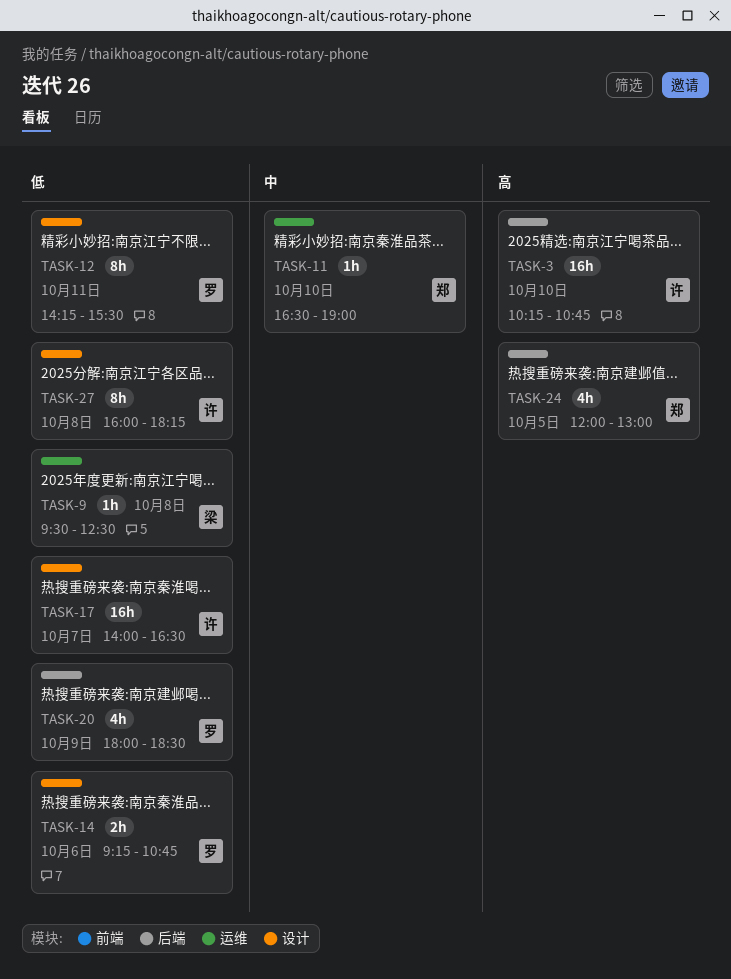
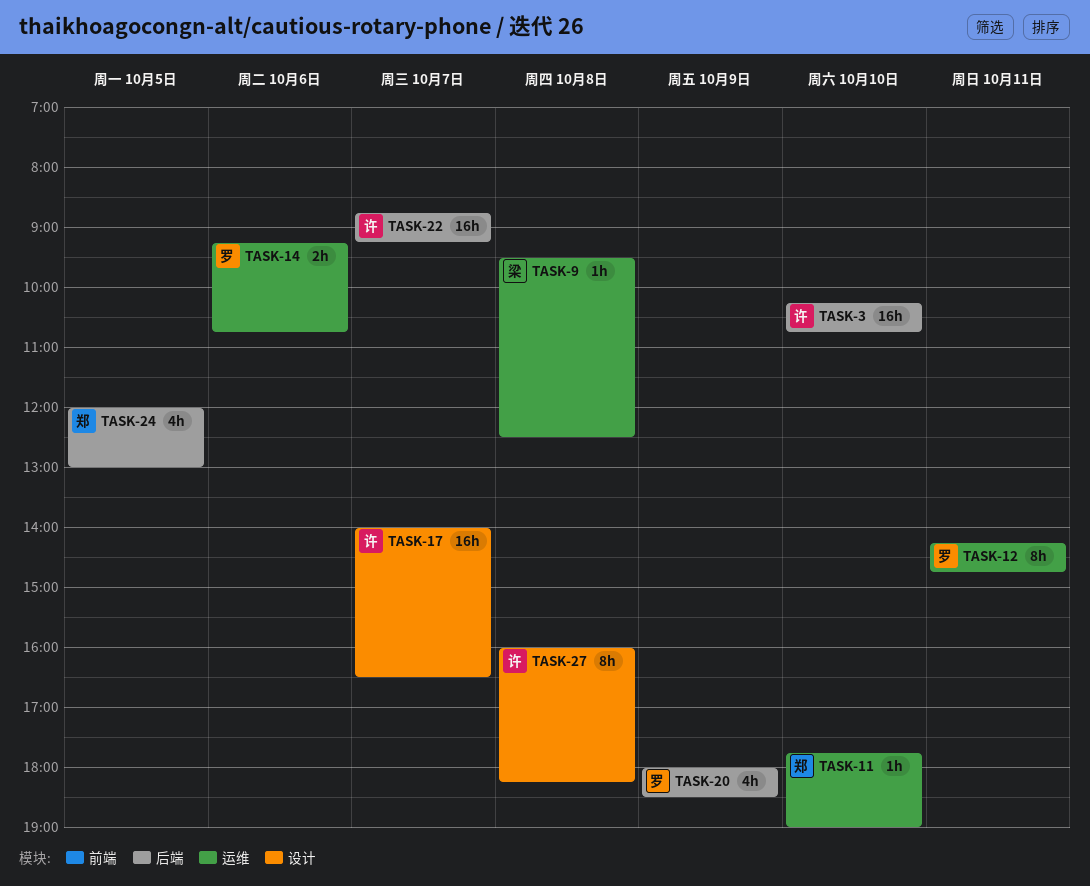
TASK-11, begins: 16:30 -> 17:45
TASK-12, label: 设计 -> 运维
TASK-12, ends: 15:30 -> 14:45
TASK-14, label: 设计 -> 运维
TASK-22: none -> present

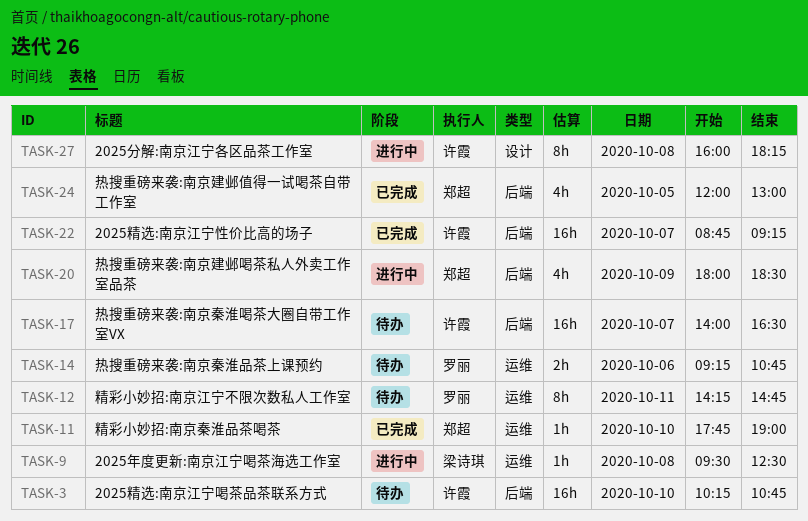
TASK-17, label: 设计 -> 后端
TASK-20, owner: 罗丽 -> 郑超

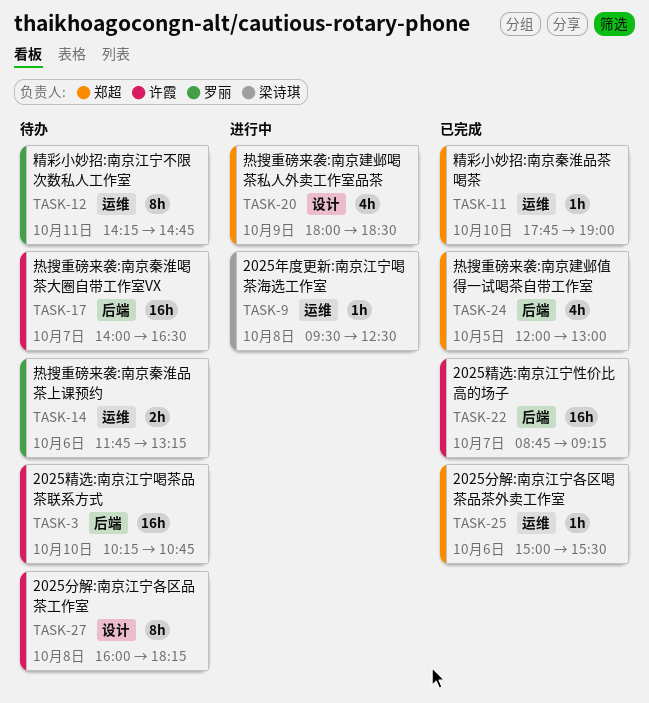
TASK-14, begins: 09:15 -> 11:45
TASK-14, ends: 10:45 -> 13:15
TASK-20, label: 后端 -> 设计
TASK-25: none -> present
TASK-27, status: 进行中 -> 待办

